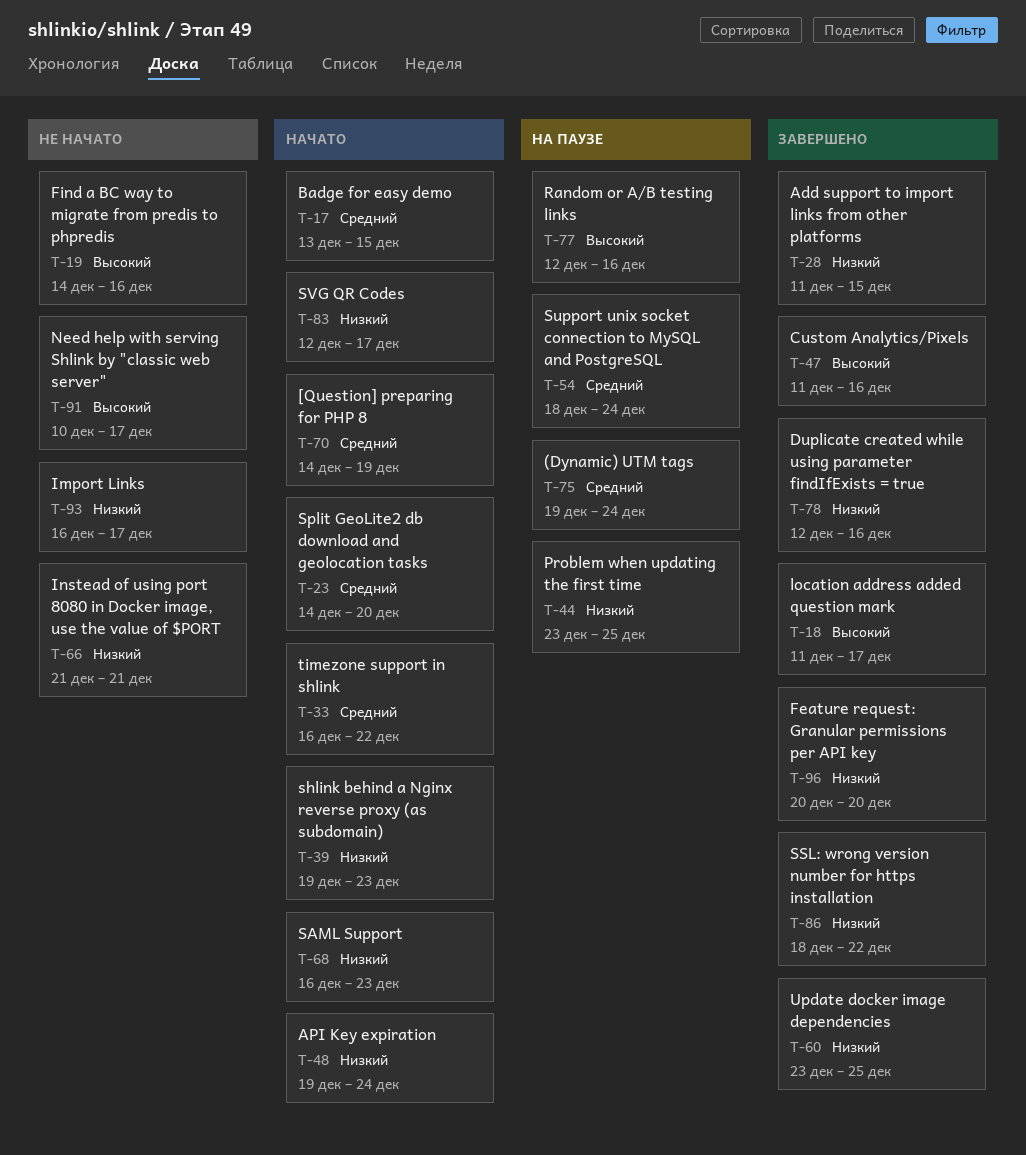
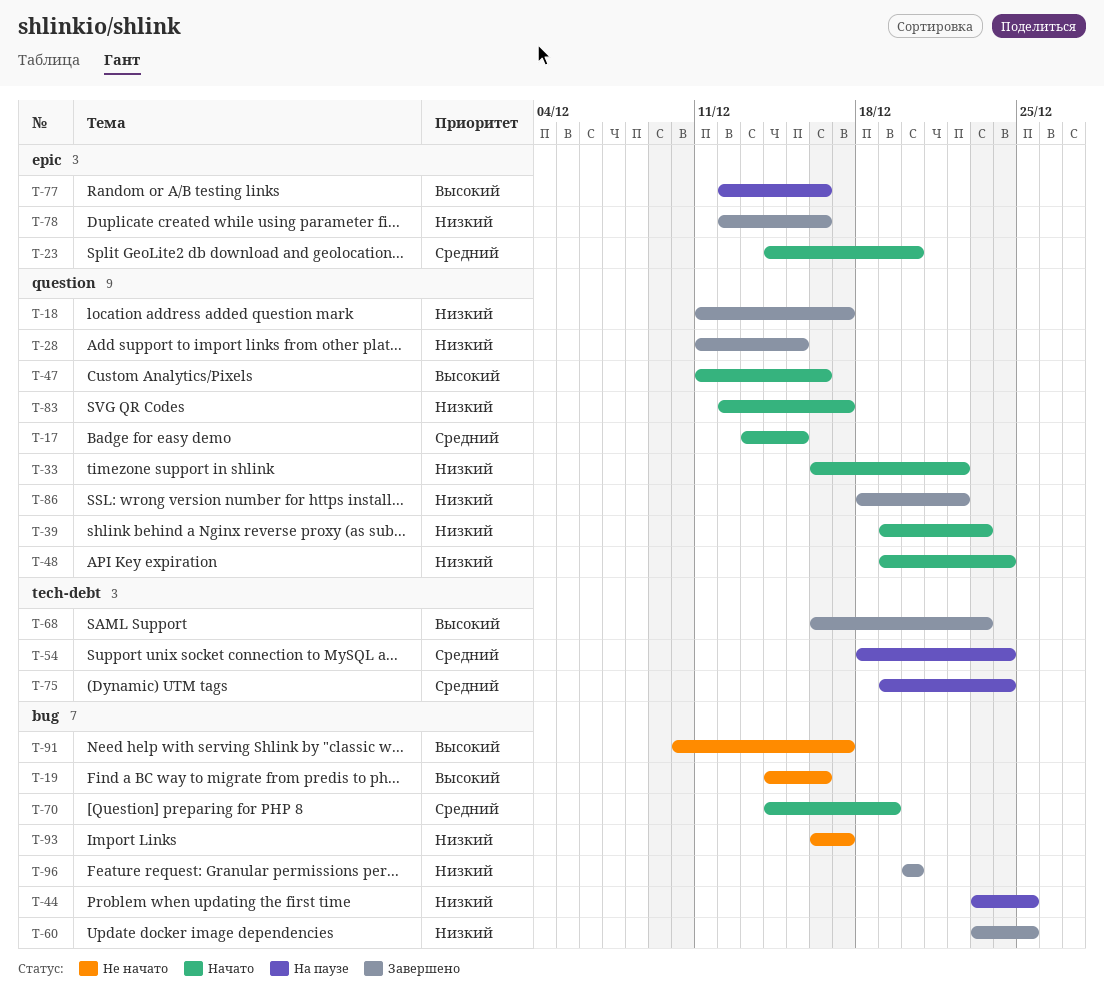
T-18, priority: Высокий -> Низкий
T-33, priority: Средний -> Низкий
T-47, status: Завершено -> Начато
T-66: present -> none
T-68, status: Начато -> Завершено
T-68, priority: Низкий -> Высокий

